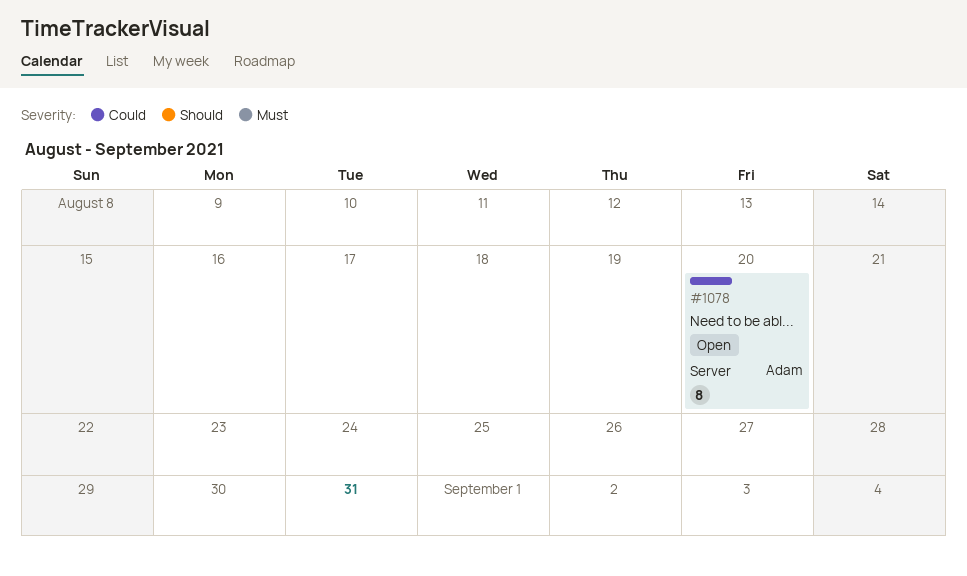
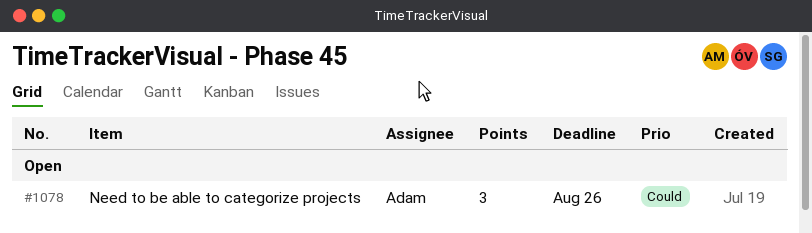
#1078, estimate: 8 -> 3
#1078, due: Aug 20 -> Aug 26

